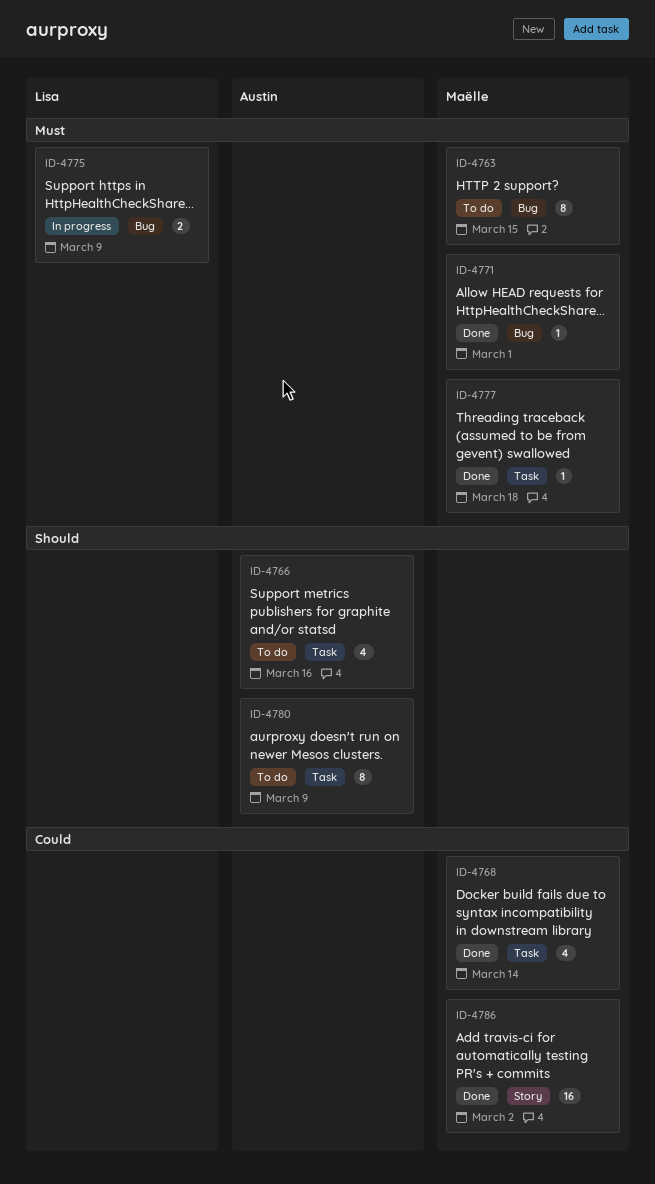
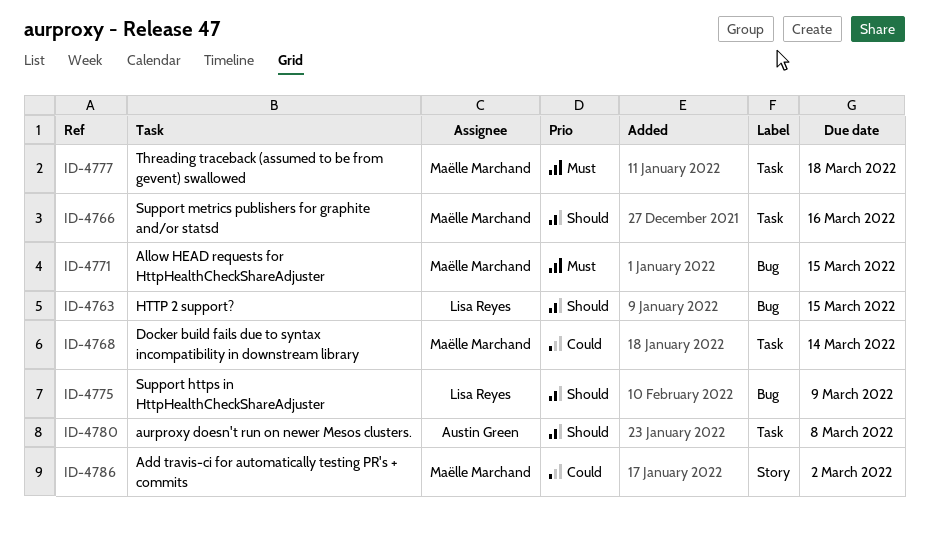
ID-4763, owner: Maëlle Marchand -> Lisa Reyes
ID-4763, priority: Must -> Should
ID-4766, owner: Austin Green -> Maëlle Marchand
ID-4771, due: Mar 1 -> Mar 15
ID-4775, priority: Must -> Should
ID-4780, due: Mar 9 -> Mar 8

